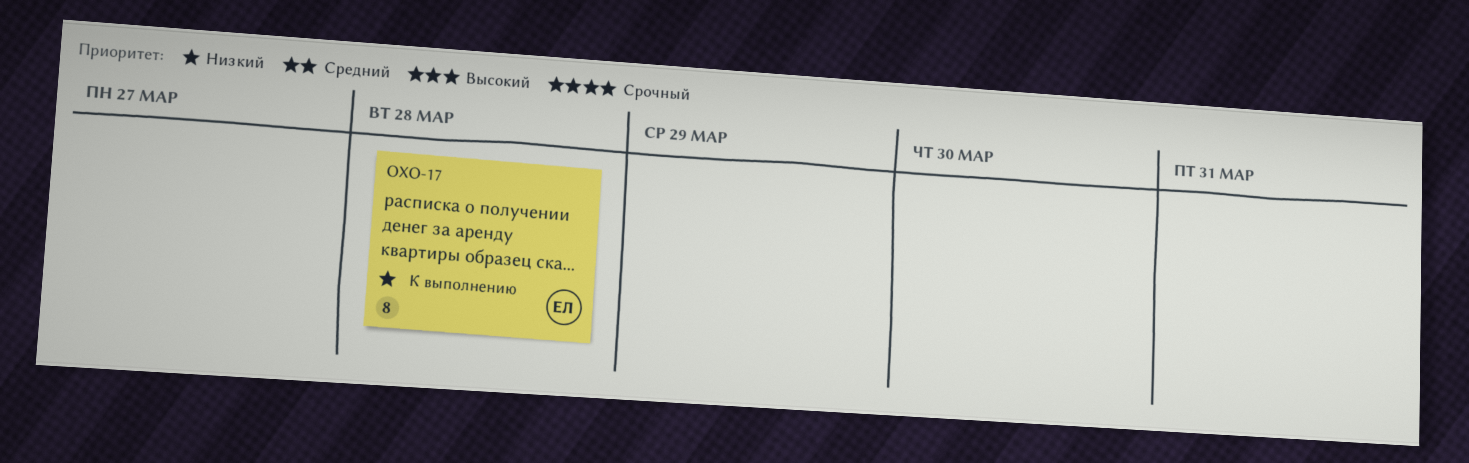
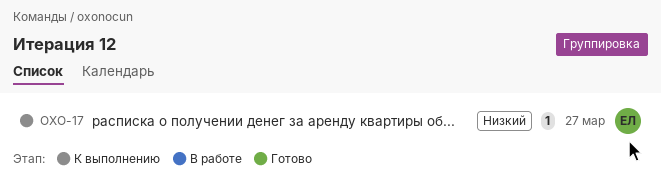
OXO-17, estimate: 8 -> 1
OXO-17, due: Mar 28 -> Mar 27

